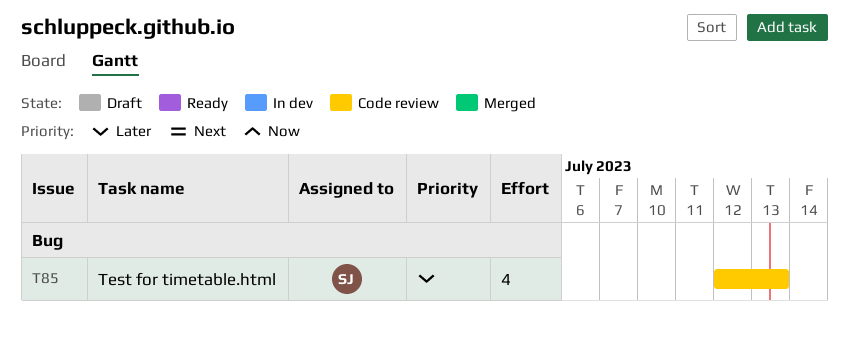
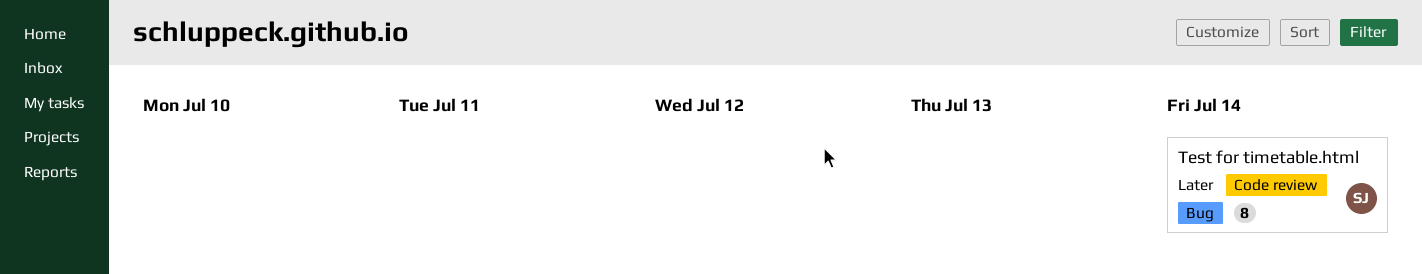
Test for timetable.html, estimate: 4 -> 8
Test for timetable.html, due: Jul 13 -> Jul 14

